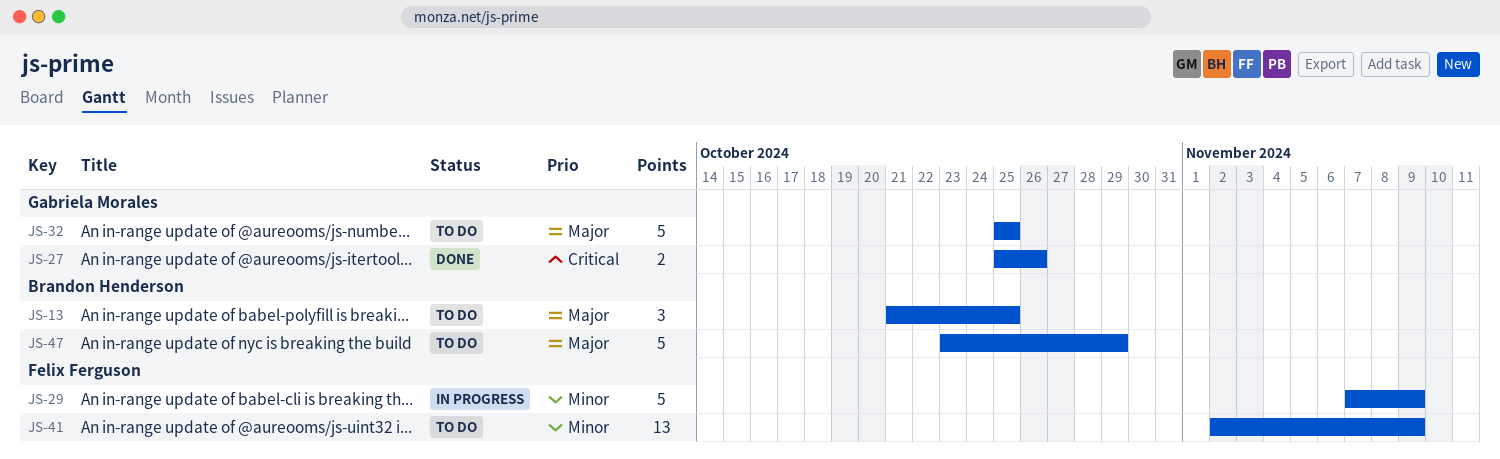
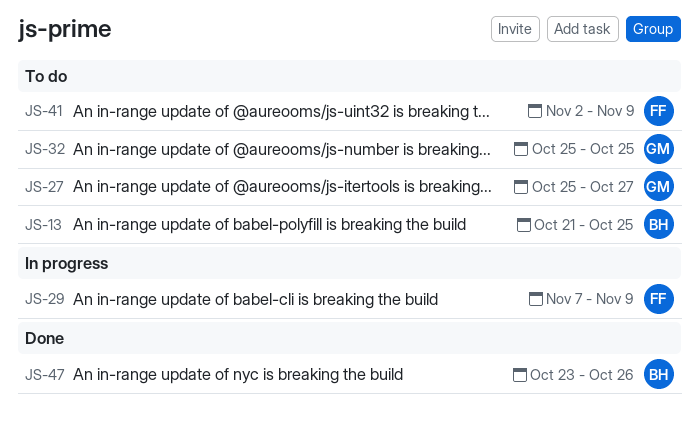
JS-27, status: Done -> To do
JS-27, due: Oct 26 -> Oct 27
JS-47, status: To do -> Done
JS-47, due: Oct 29 -> Oct 26

